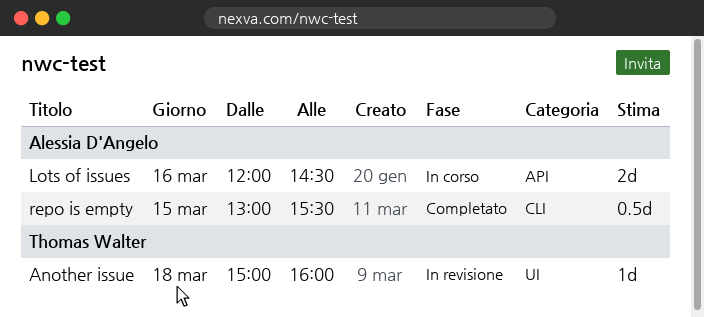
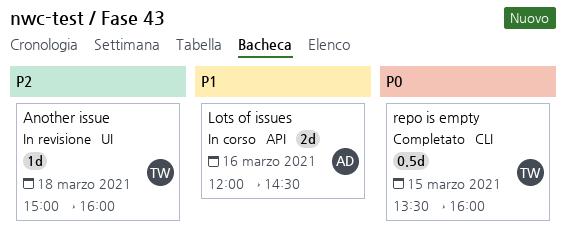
repo is empty, owner: Alessia D'Angelo -> Thomas Walter
repo is empty, begins: 13:00 -> 13:30
repo is empty, ends: 15:30 -> 16:00

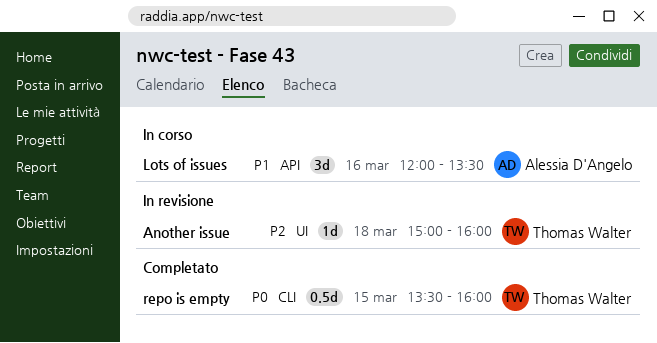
Lots of issues, estimate: 2d -> 3d
Lots of issues, ends: 14:30 -> 13:30

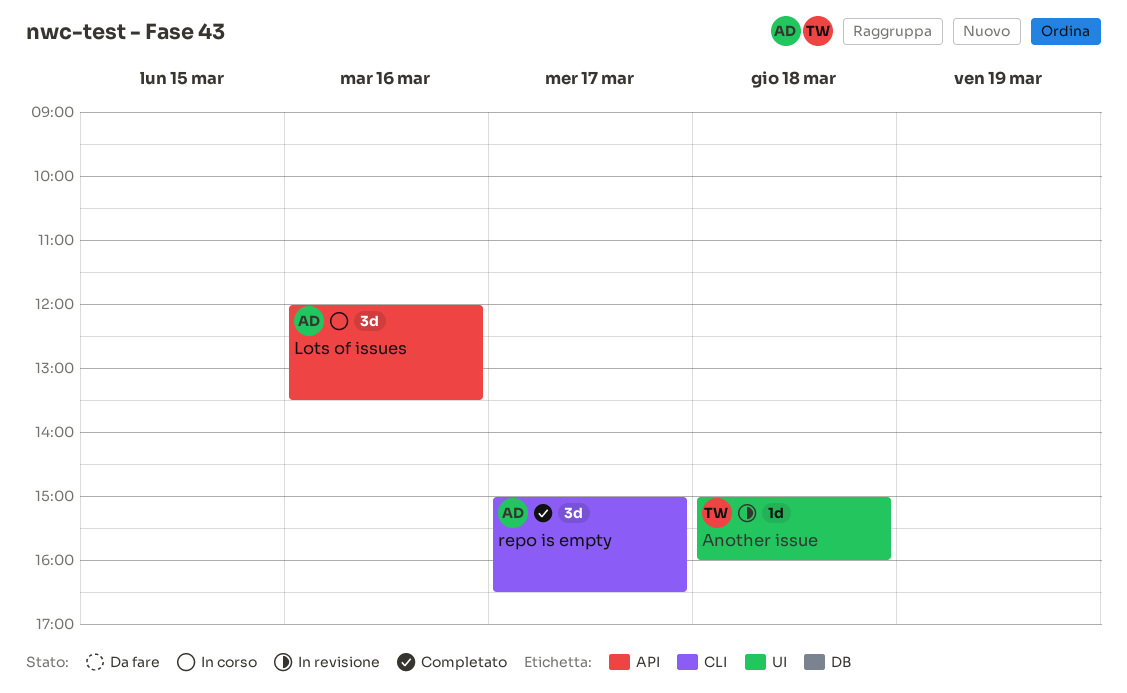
repo is empty, owner: Thomas Walter -> Alessia D'Angelo
repo is empty, estimate: 0.5d -> 3d
repo is empty, day: Mar 15 -> Mar 17
repo is empty, begins: 13:30 -> 15:00
repo is empty, ends: 16:00 -> 16:30

